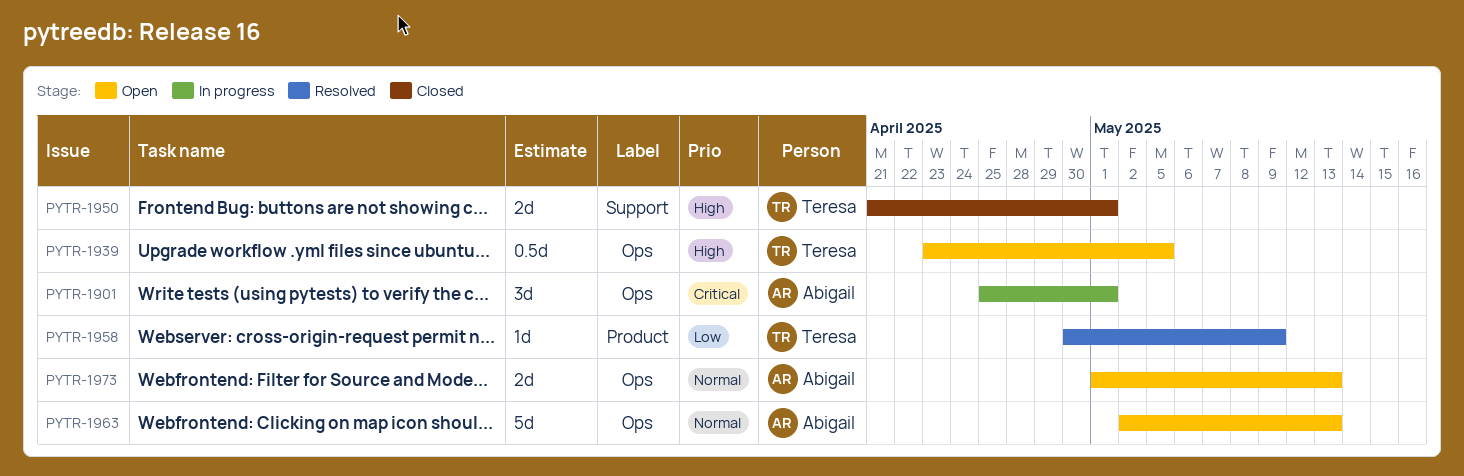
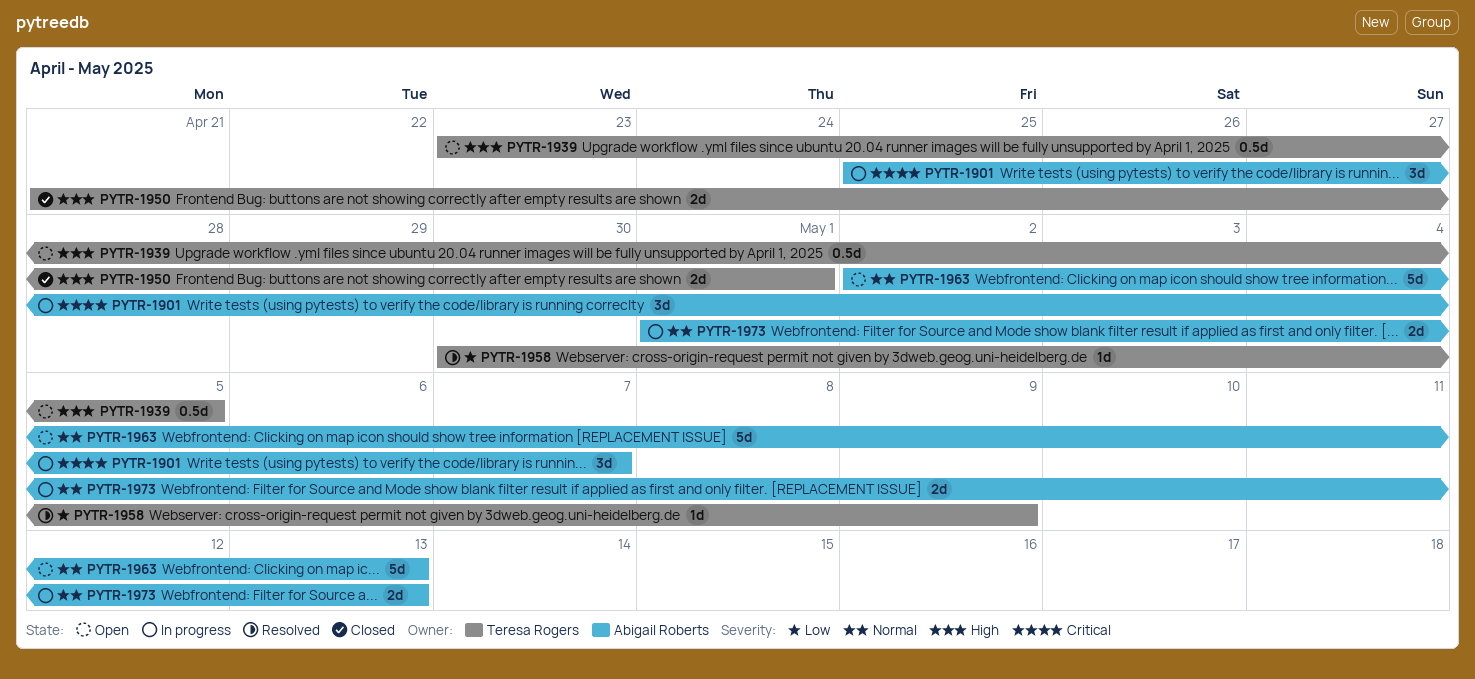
PYTR-1901, due: May 1 -> May 7
PYTR-1973, status: Open -> In progress

